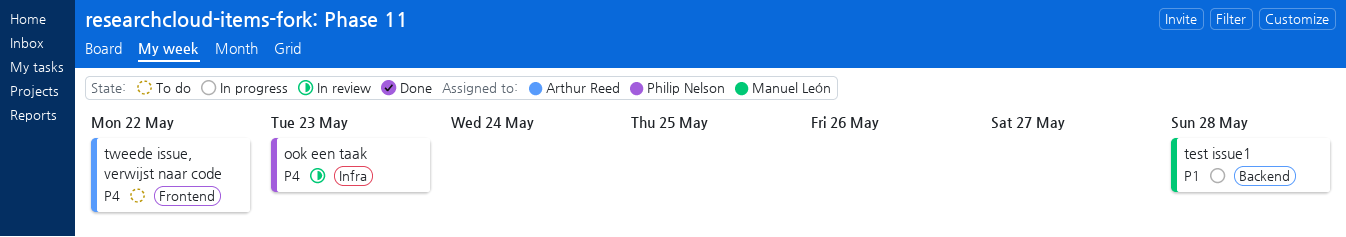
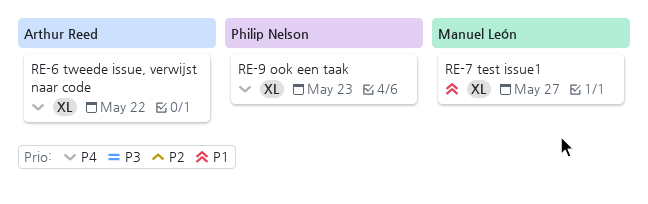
test issue1, due: May 28 -> May 27

